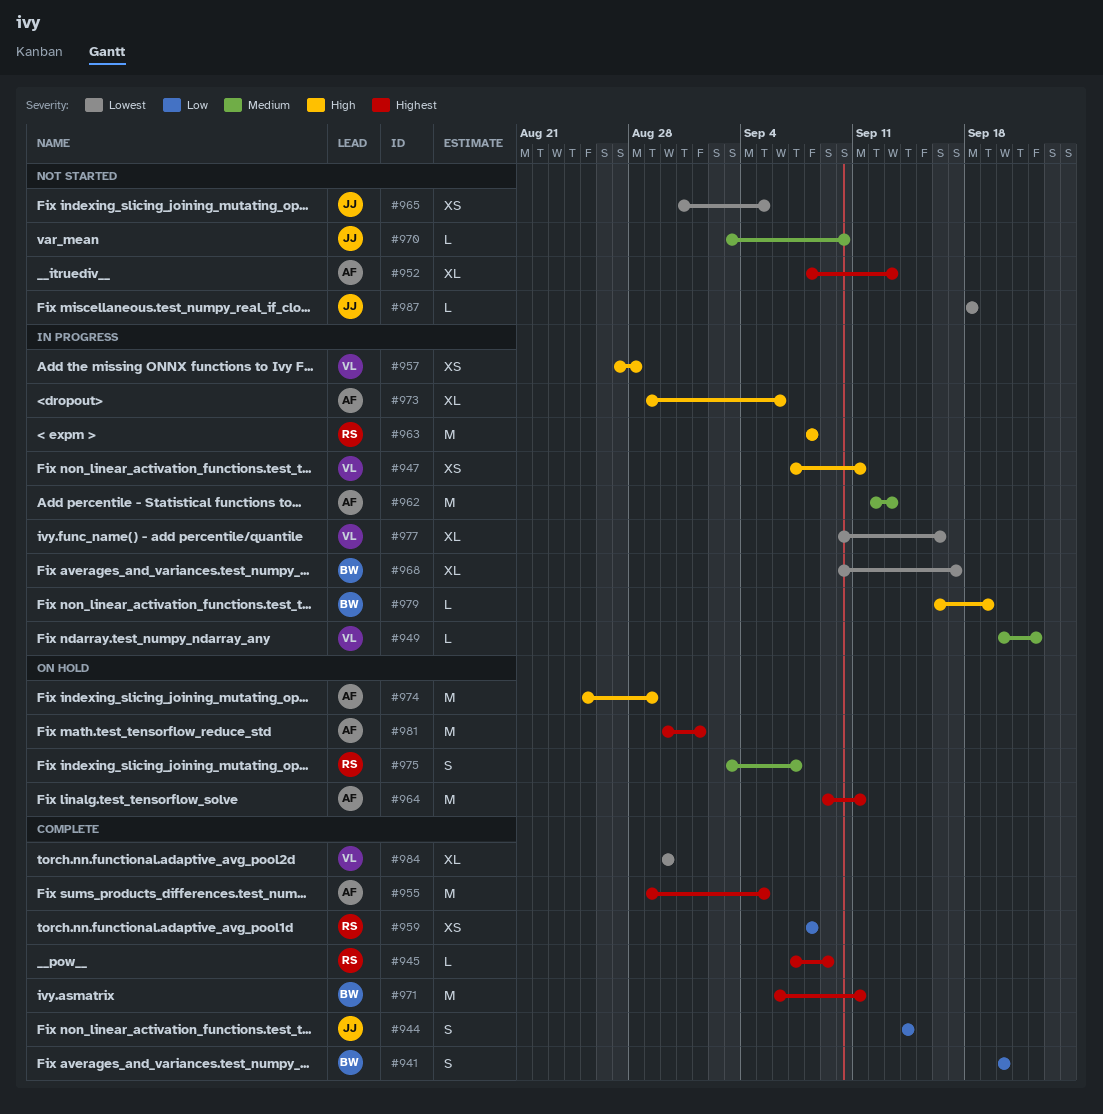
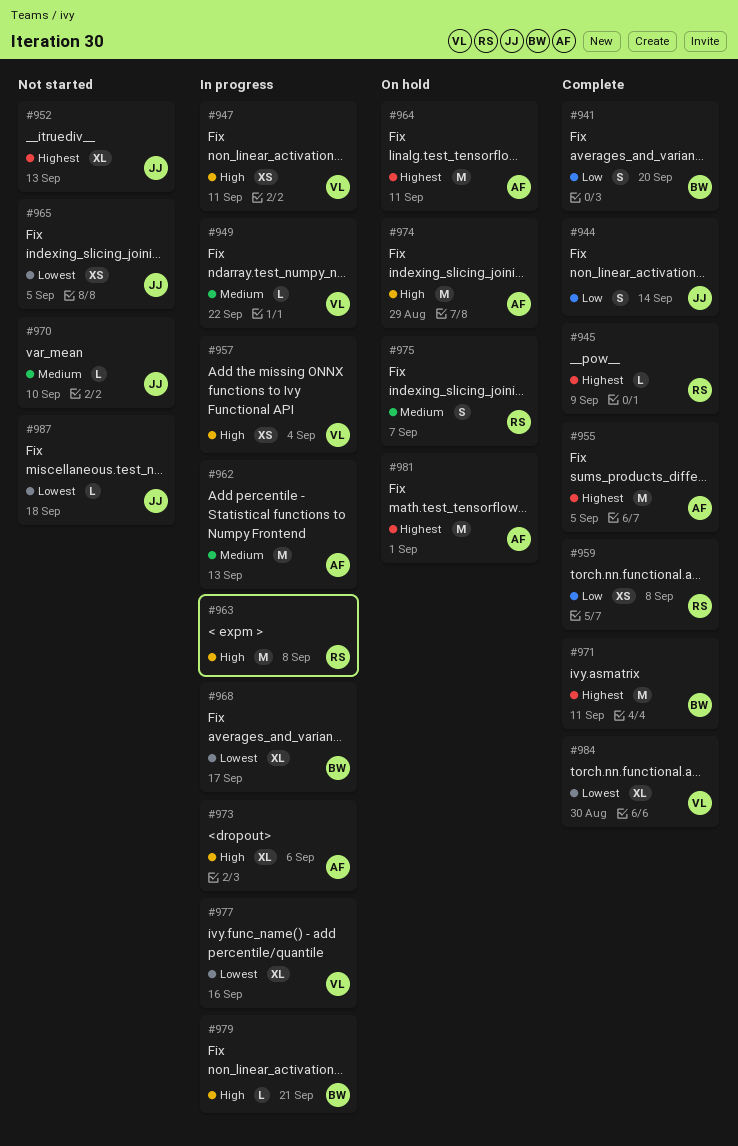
#952, owner: AF -> JJ
#957, due: Aug 28 -> Sep 4
#979, due: Sep 19 -> Sep 21

